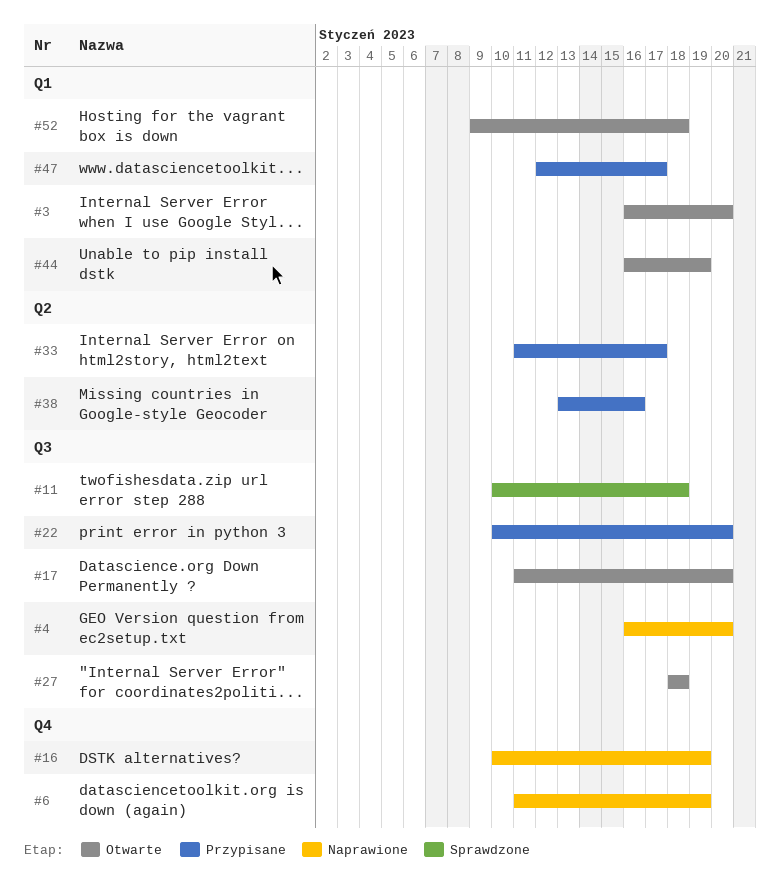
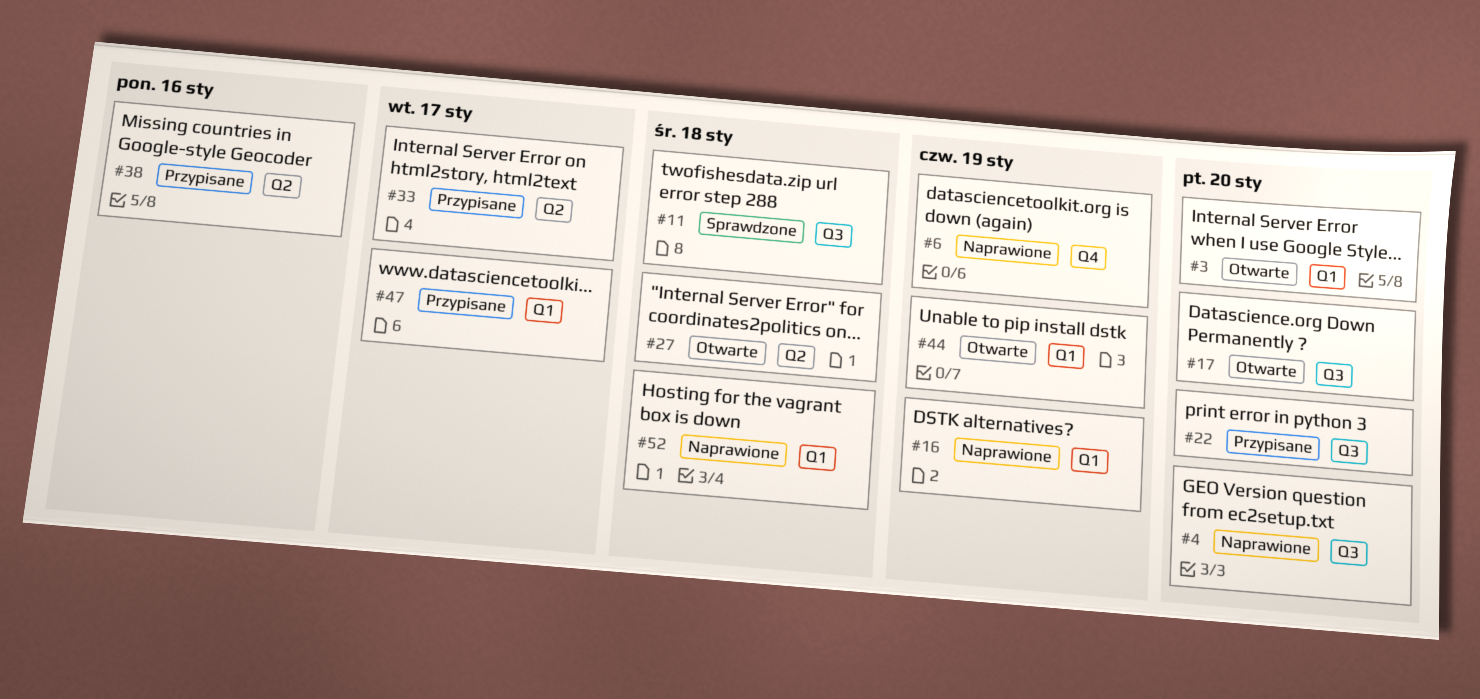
#16, label: Q4 -> Q1
#27, label: Q3 -> Q2
#52, status: Otwarte -> Naprawione

